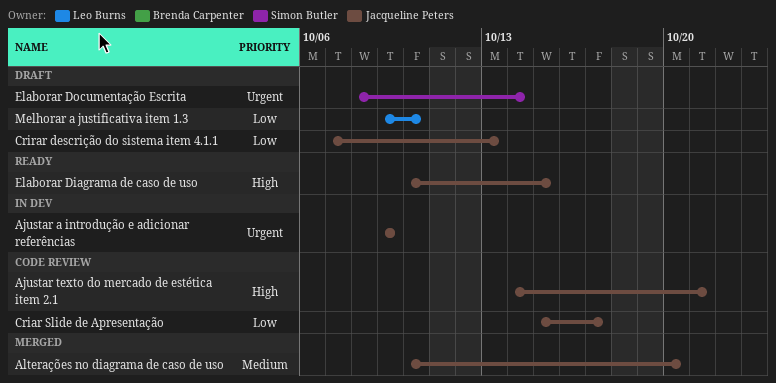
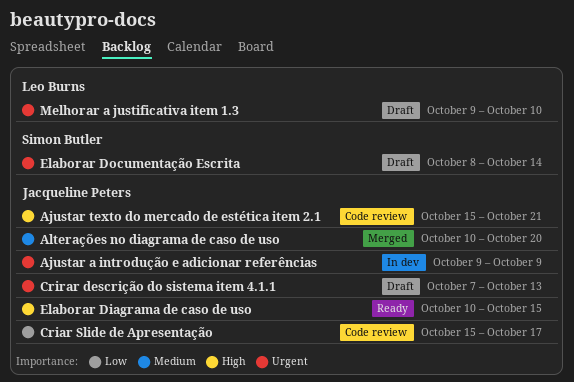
Ajustar texto do mercado de estética item 2.1, start: Oct 14 -> Oct 15
Crirar descrição do sistema item 4.1.1, priority: Low -> Urgent
Melhorar a justificativa item 1.3, priority: Low -> Urgent

